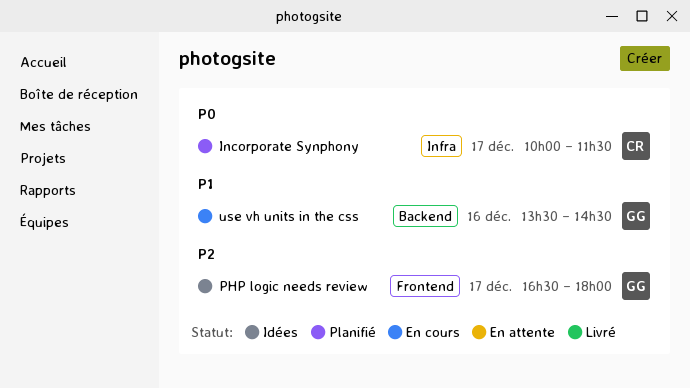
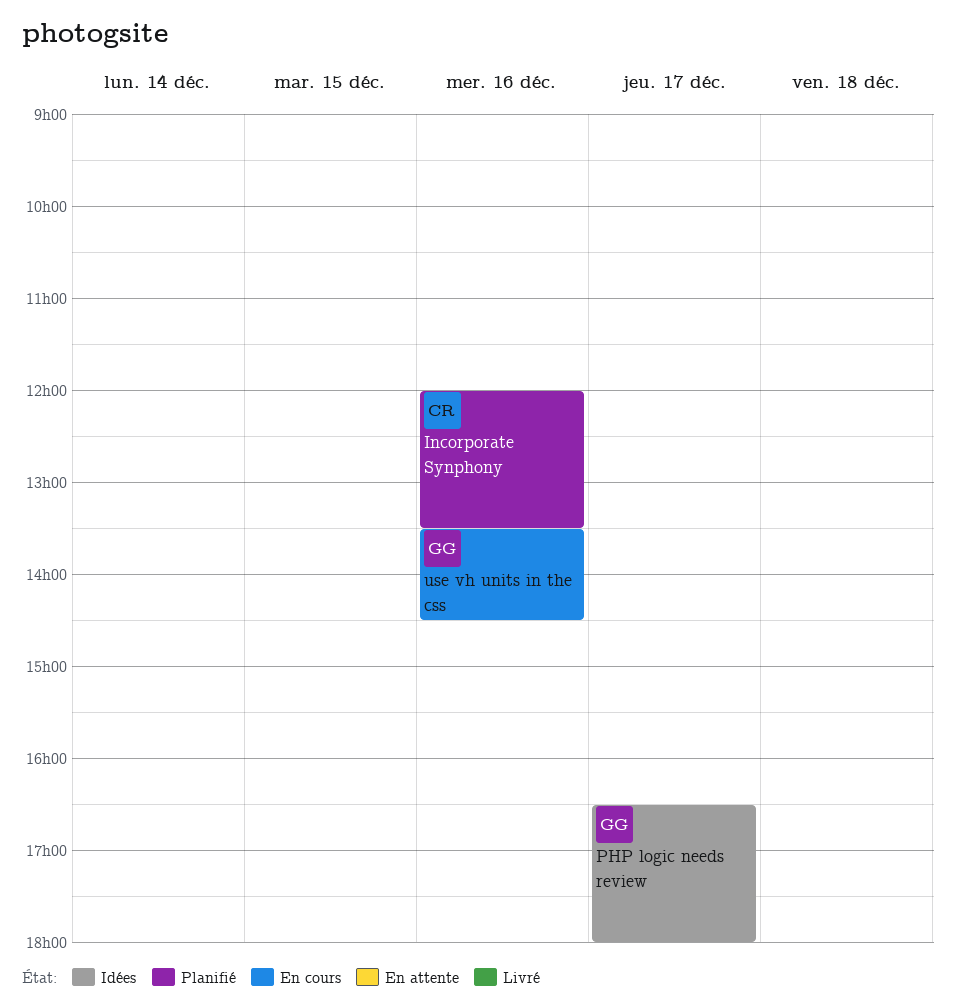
Incorporate Synphony, day: Dec 17 -> Dec 16
Incorporate Synphony, begins: 10:00 -> 12:00
Incorporate Synphony, ends: 11:30 -> 13:30

